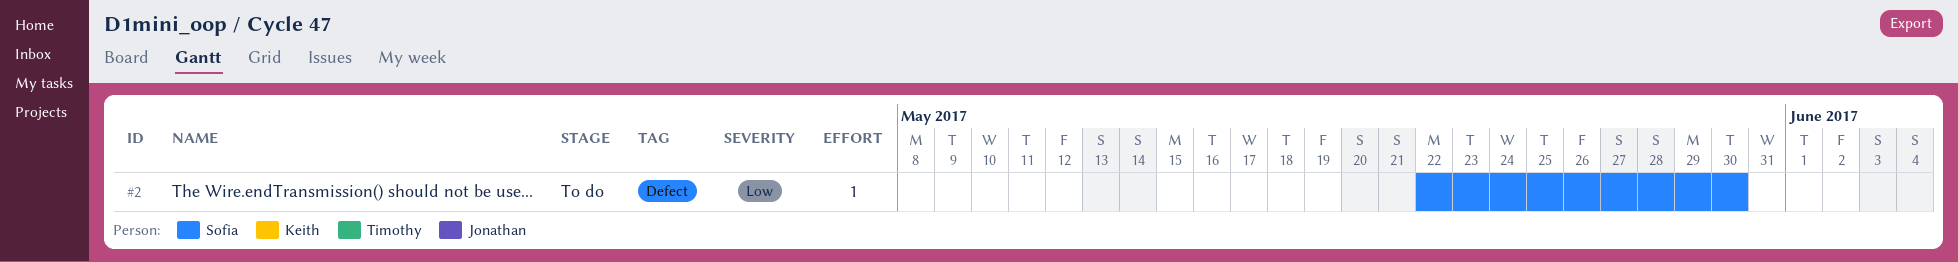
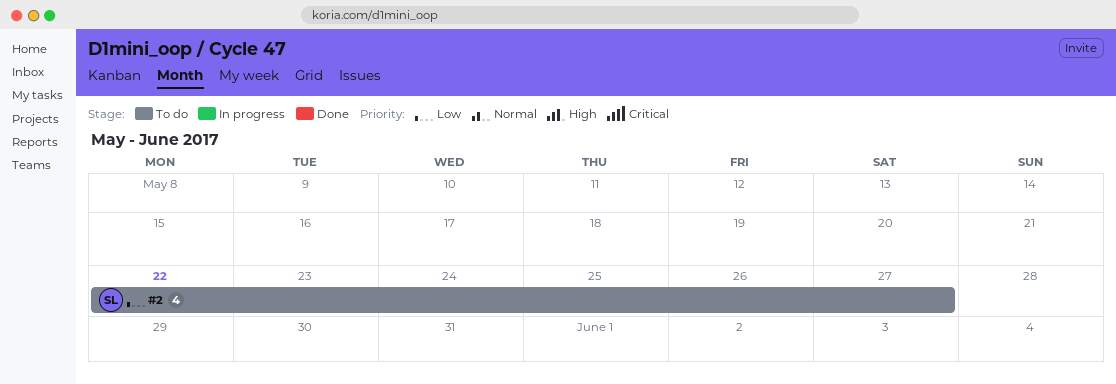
#2, estimate: 1 -> 4
#2, due: May 30 -> May 27

